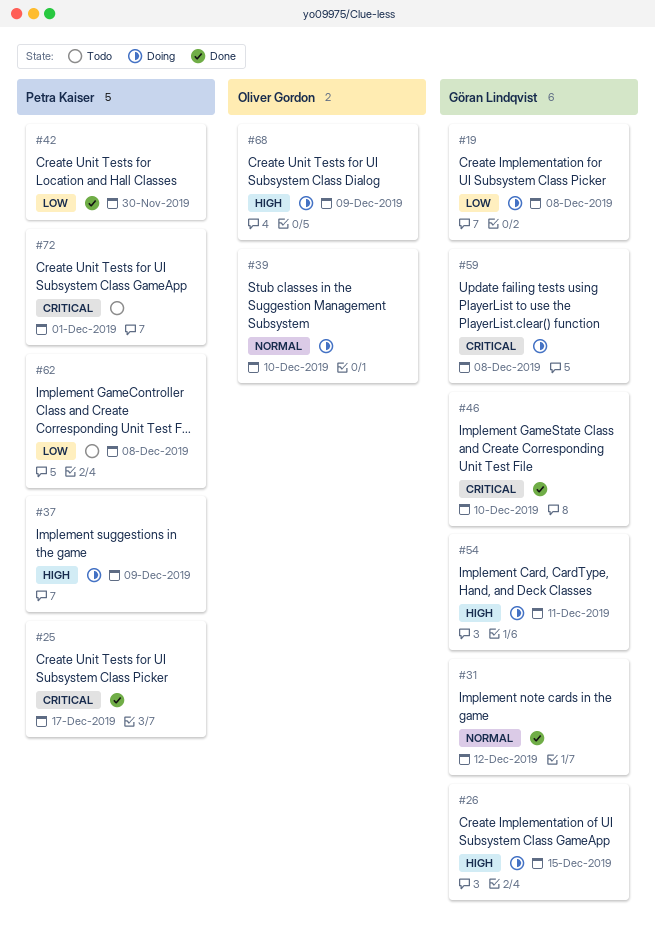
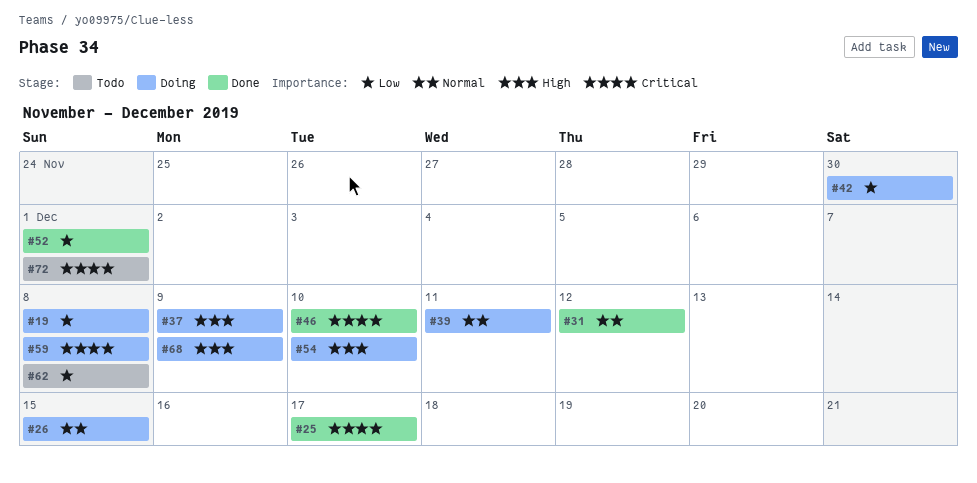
#26, priority: High -> Normal
#39, due: Dec 10 -> Dec 11
#42, status: Done -> Doing
#52: none -> present
#54, due: Dec 11 -> Dec 10

